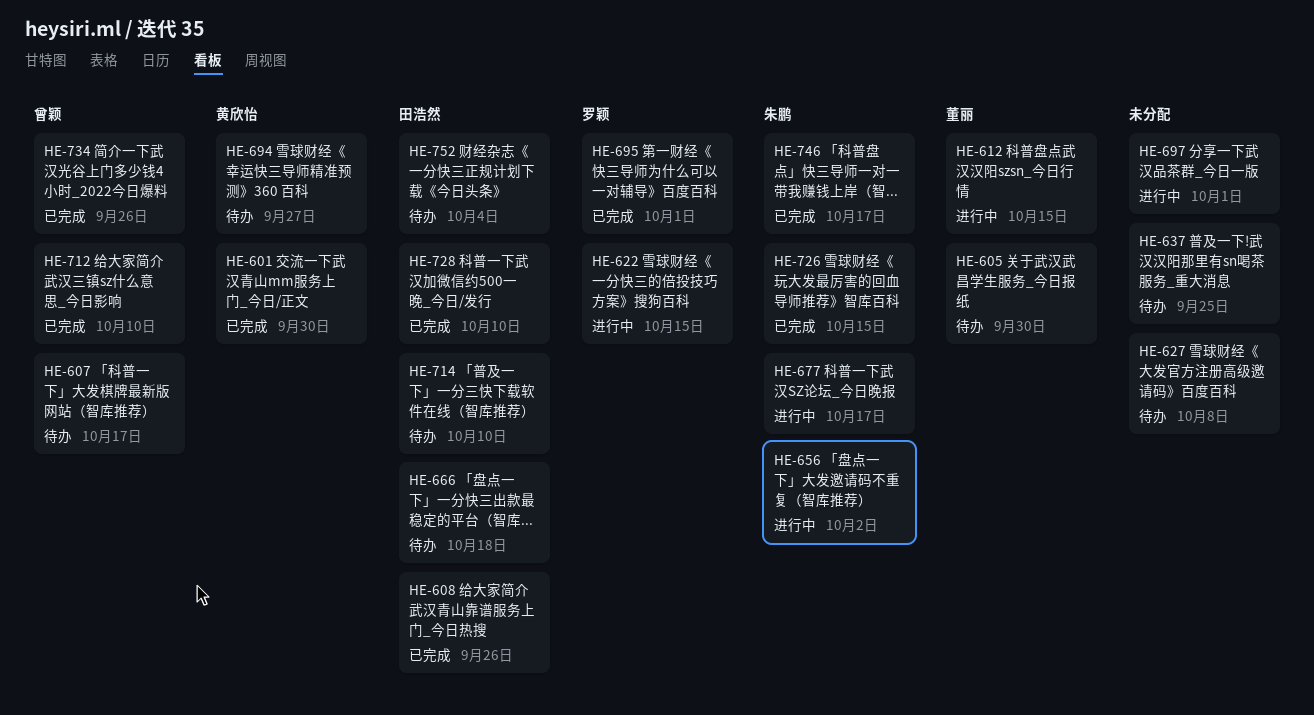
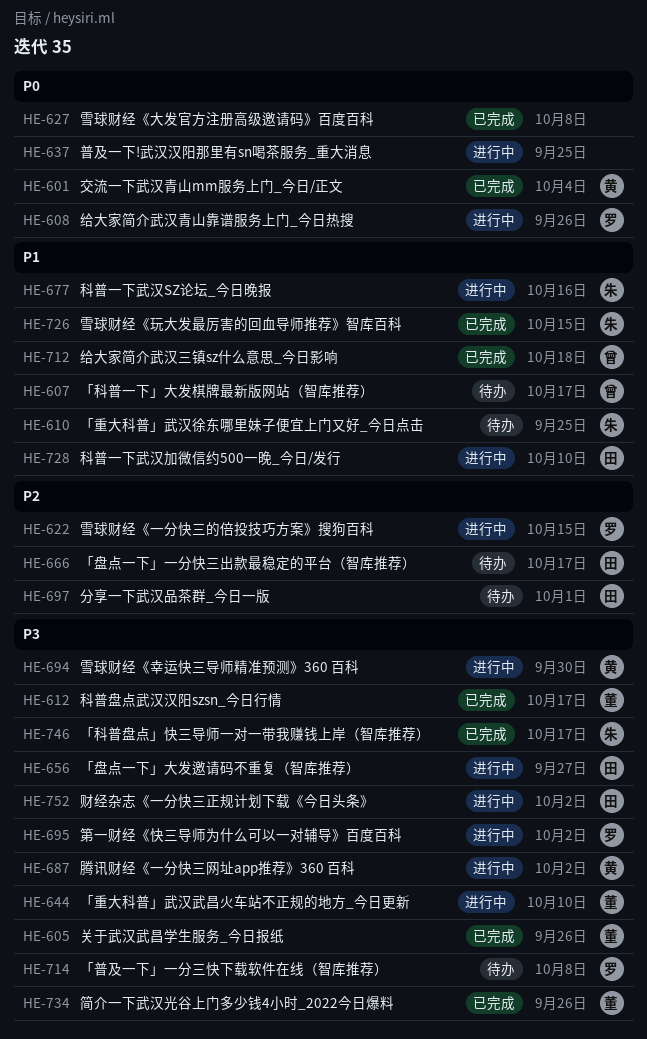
HE-601, due: Sep 30 -> Oct 4
HE-605, status: 待办 -> 已完成
HE-605, due: Sep 30 -> Sep 26
HE-608, status: 已完成 -> 进行中
HE-608, owner: 田浩然 -> 罗颖
HE-610: none -> present
HE-612, status: 进行中 -> 已完成
HE-612, due: Oct 15 -> Oct 17
HE-627, status: 待办 -> 已完成
HE-637, status: 待办 -> 进行中
HE-644: none -> present
HE-656, owner: 朱鹏 -> 田浩然
HE-656, due: Oct 2 -> Sep 27
HE-666, due: Oct 18 -> Oct 17
HE-677, due: Oct 17 -> Oct 16
HE-687: none -> present
HE-694, status: 待办 -> 进行中
HE-694, due: Sep 27 -> Sep 30
HE-695, status: 已完成 -> 进行中
HE-695, due: Oct 1 -> Oct 2
HE-697, status: 进行中 -> 待办
HE-697, owner: none -> 田浩然
HE-712, due: Oct 10 -> Oct 18
HE-714, owner: 田浩然 -> 罗颖
HE-714, due: Oct 10 -> Oct 8
HE-728, status: 已完成 -> 进行中
HE-734, owner: 曾颖 -> 董丽
HE-752, status: 待办 -> 进行中
HE-752, due: Oct 4 -> Oct 2

